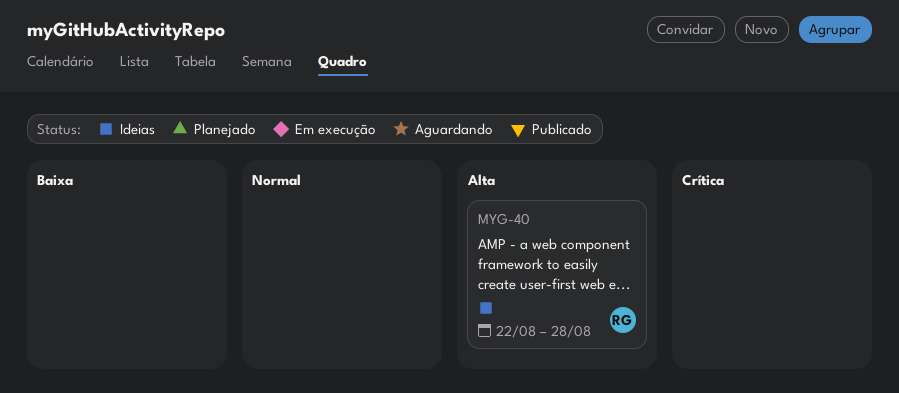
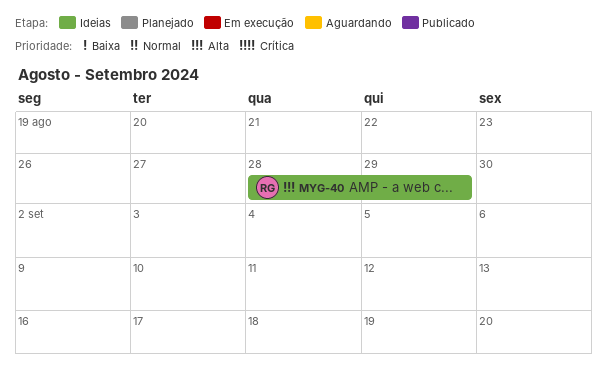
MYG-40, start: Aug 22 -> Aug 28
MYG-40, due: Aug 28 -> Aug 29

